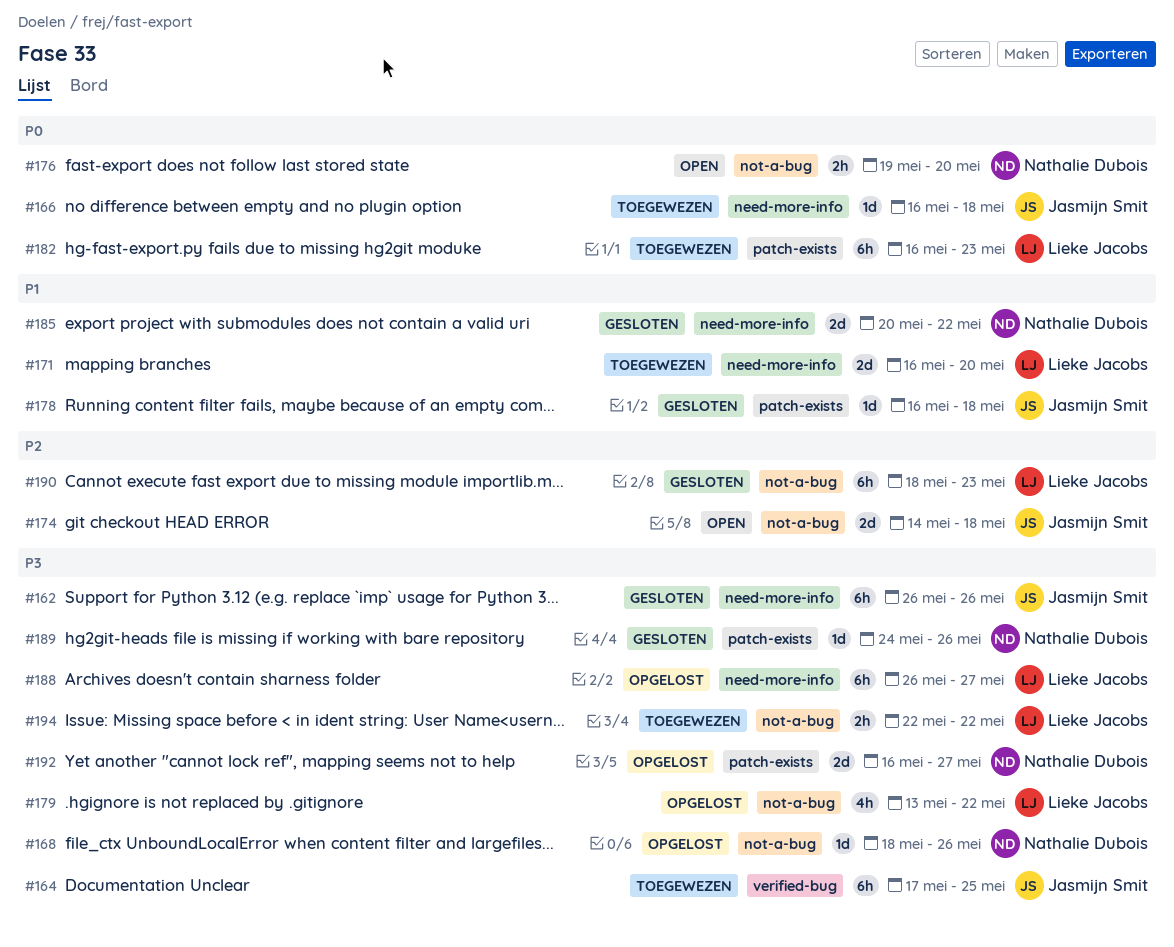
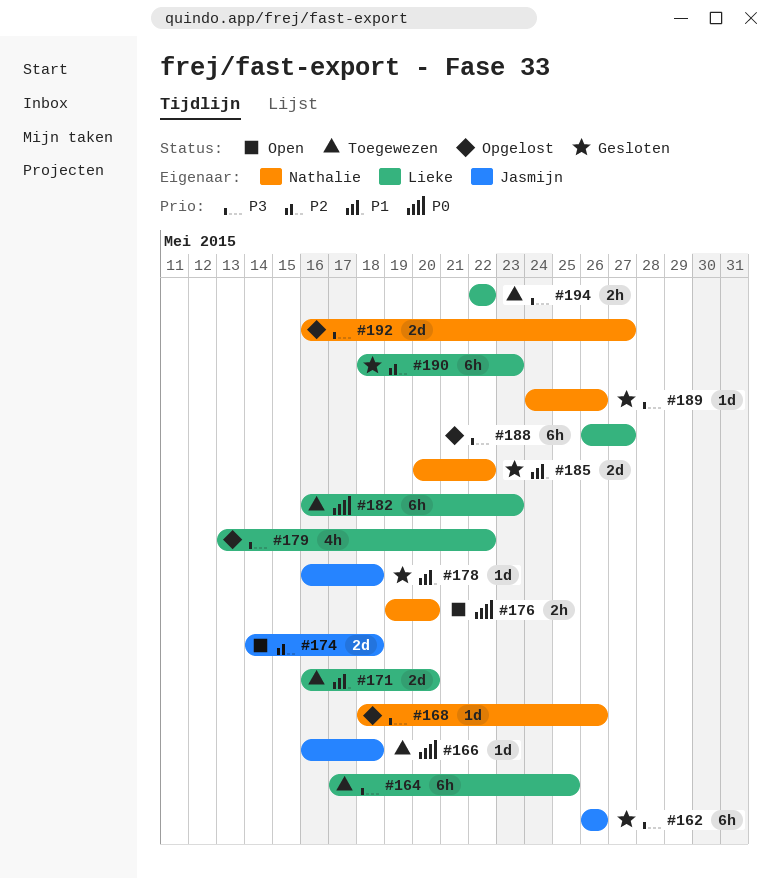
#164, owner: Jasmijn Smit -> Lieke Jacobs

